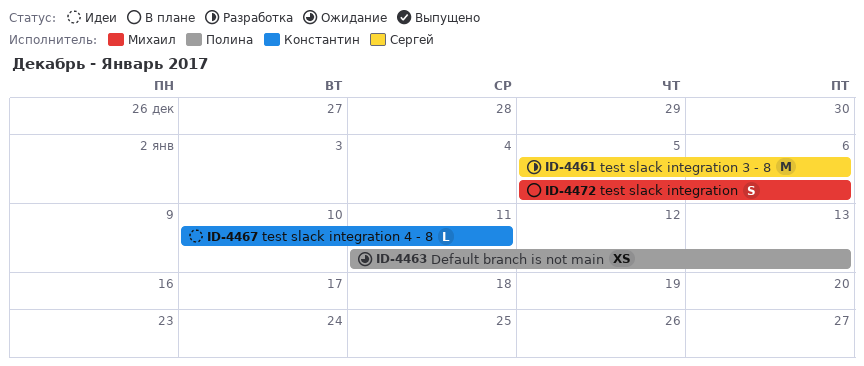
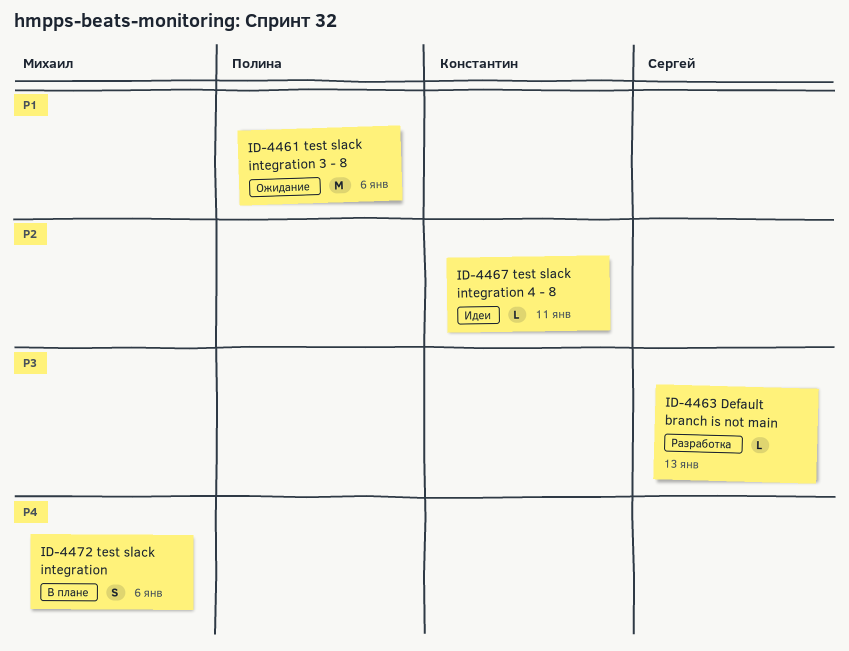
ID-4461, status: Разработка -> Ожидание
ID-4461, owner: Сергей -> Полина
ID-4463, status: Ожидание -> Разработка
ID-4463, owner: Полина -> Сергей
ID-4463, estimate: XS -> L

